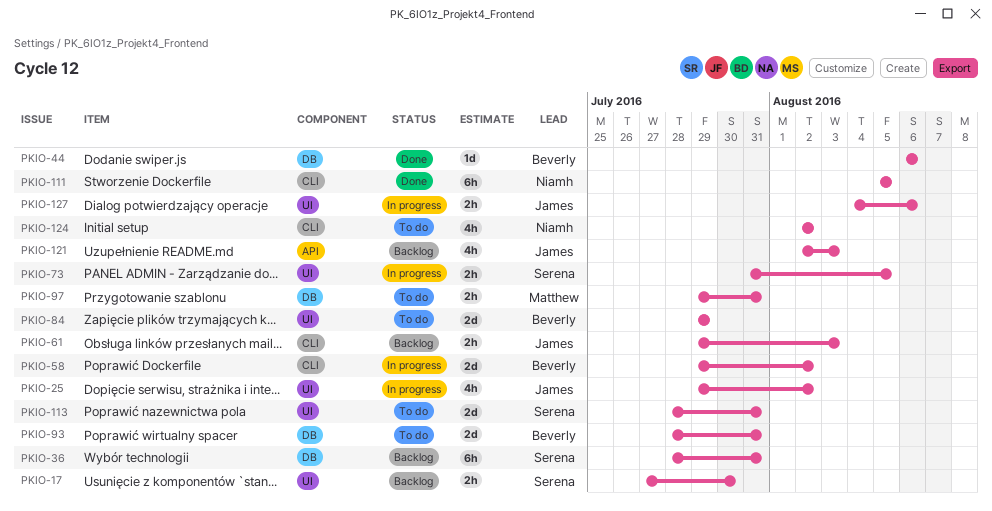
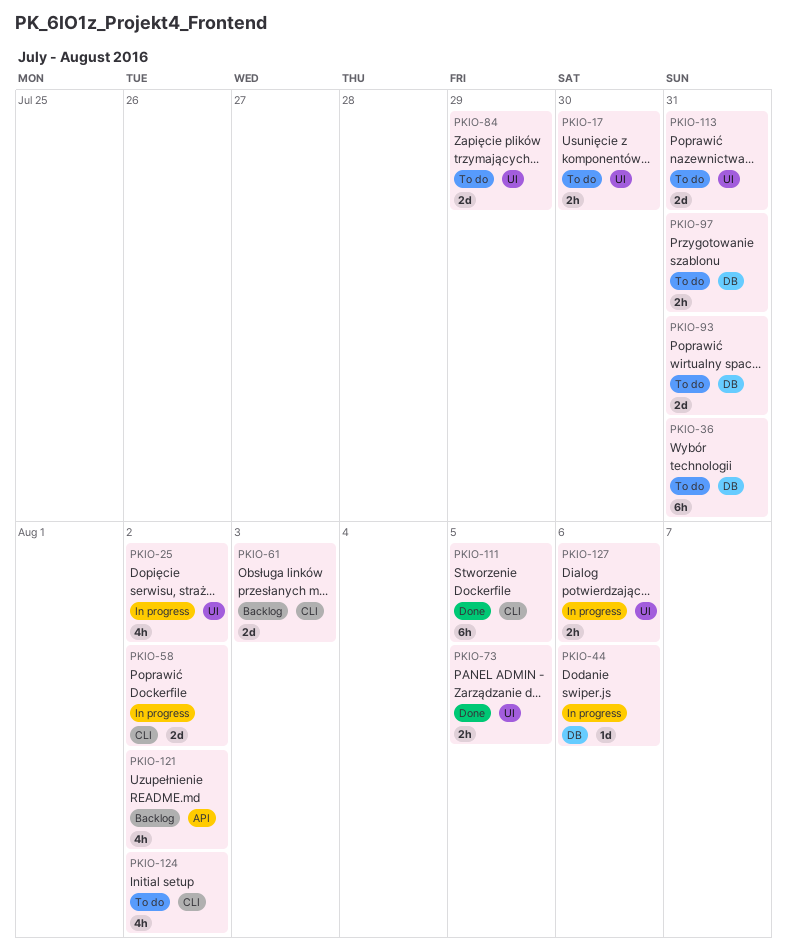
PKIO-17, status: Backlog -> To do
PKIO-36, status: Backlog -> To do
PKIO-44, status: Done -> In progress
PKIO-61, estimate: 2h -> 2d
PKIO-73, status: In progress -> Done
PKIO-121, due: Aug 3 -> Aug 2

